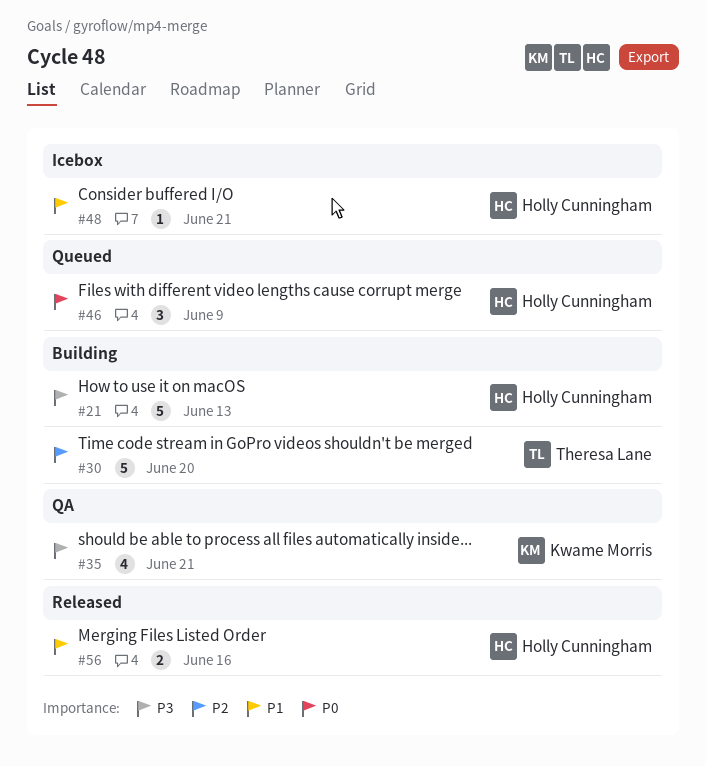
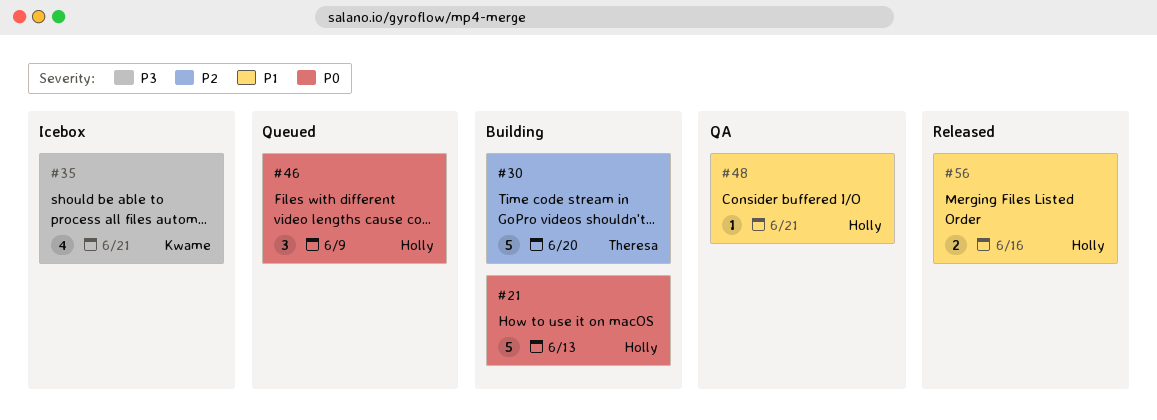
#21, priority: P3 -> P0
#35, status: QA -> Icebox
#48, status: Icebox -> QA

